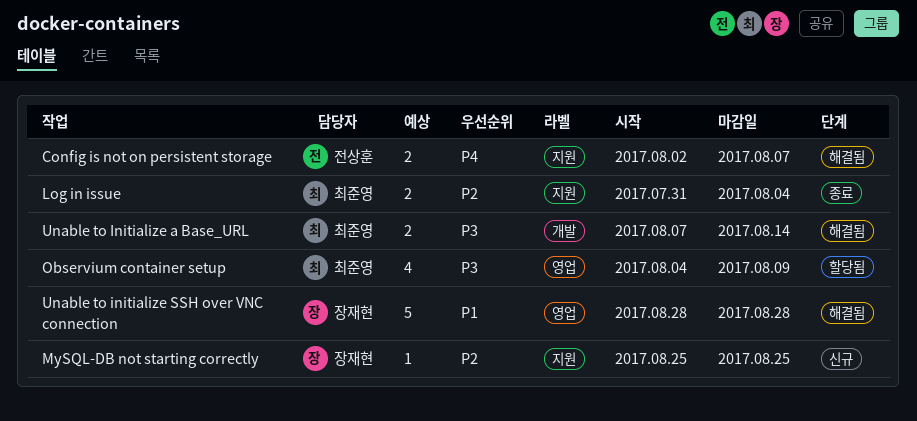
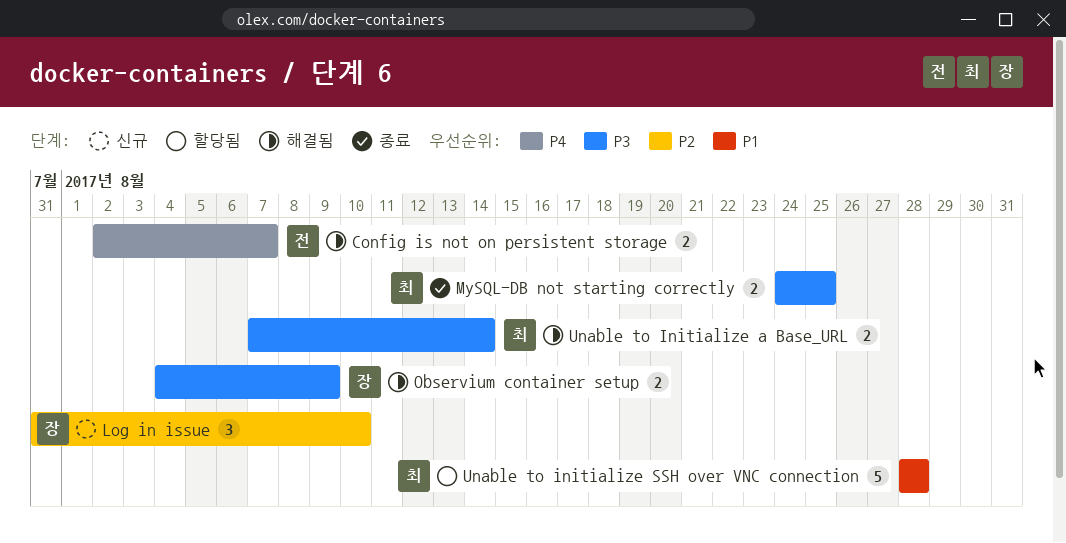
Log in issue, status: 종료 -> 신규
Log in issue, owner: 최준영 -> 장재현
Log in issue, estimate: 2 -> 3
Log in issue, due: Aug 4 -> Aug 10
MySQL-DB not starting correctly, status: 신규 -> 종료
MySQL-DB not starting correctly, owner: 장재현 -> 최준영
MySQL-DB not starting correctly, priority: P2 -> P3
MySQL-DB not starting correctly, estimate: 1 -> 2
MySQL-DB not starting correctly, start: Aug 25 -> Aug 24
Observium container setup, status: 할당됨 -> 해결됨
Observium container setup, owner: 최준영 -> 장재현
Observium container setup, estimate: 4 -> 2
Unable to initialize SSH over VNC connection, status: 해결됨 -> 할당됨
Unable to initialize SSH over VNC connection, owner: 장재현 -> 최준영

